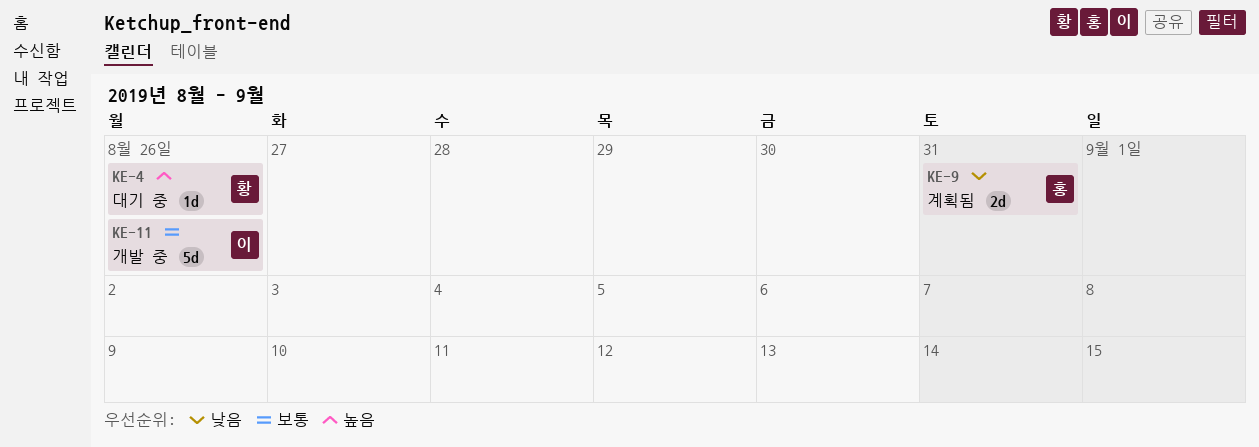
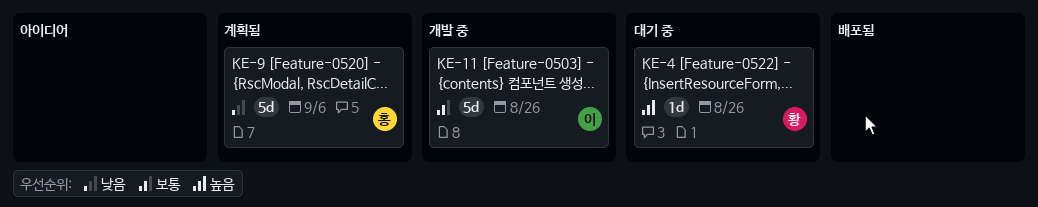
KE-9, estimate: 2d -> 5d
KE-9, due: Aug 31 -> Sep 6

